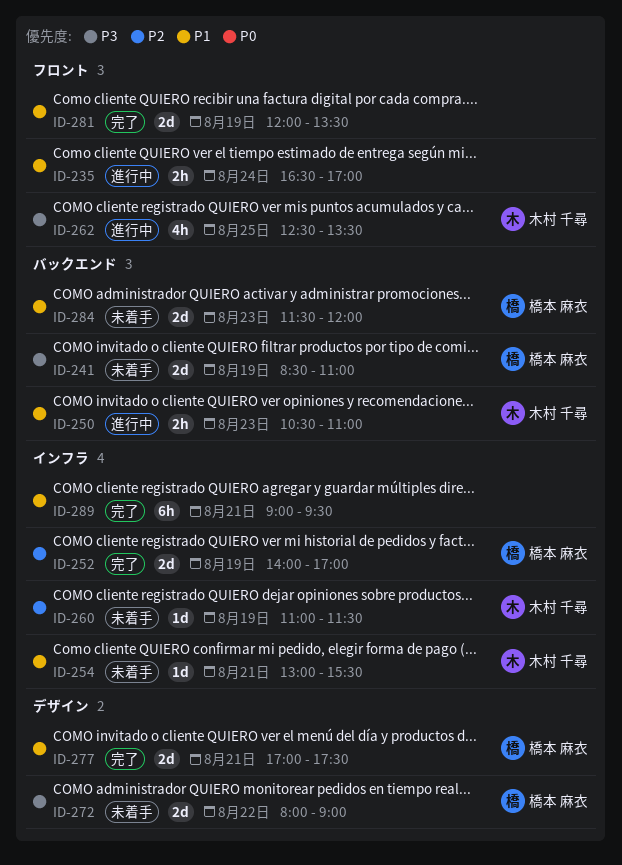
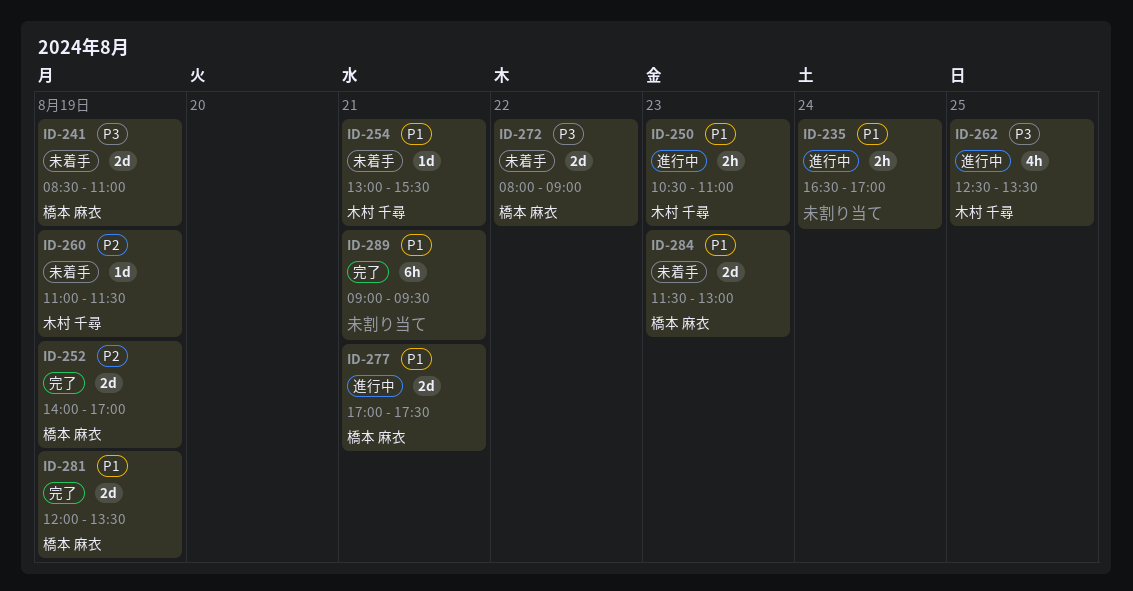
ID-277, status: 完了 -> 進行中
ID-281, owner: none -> 橋本 麻衣
ID-284, ends: 12:00 -> 13:00

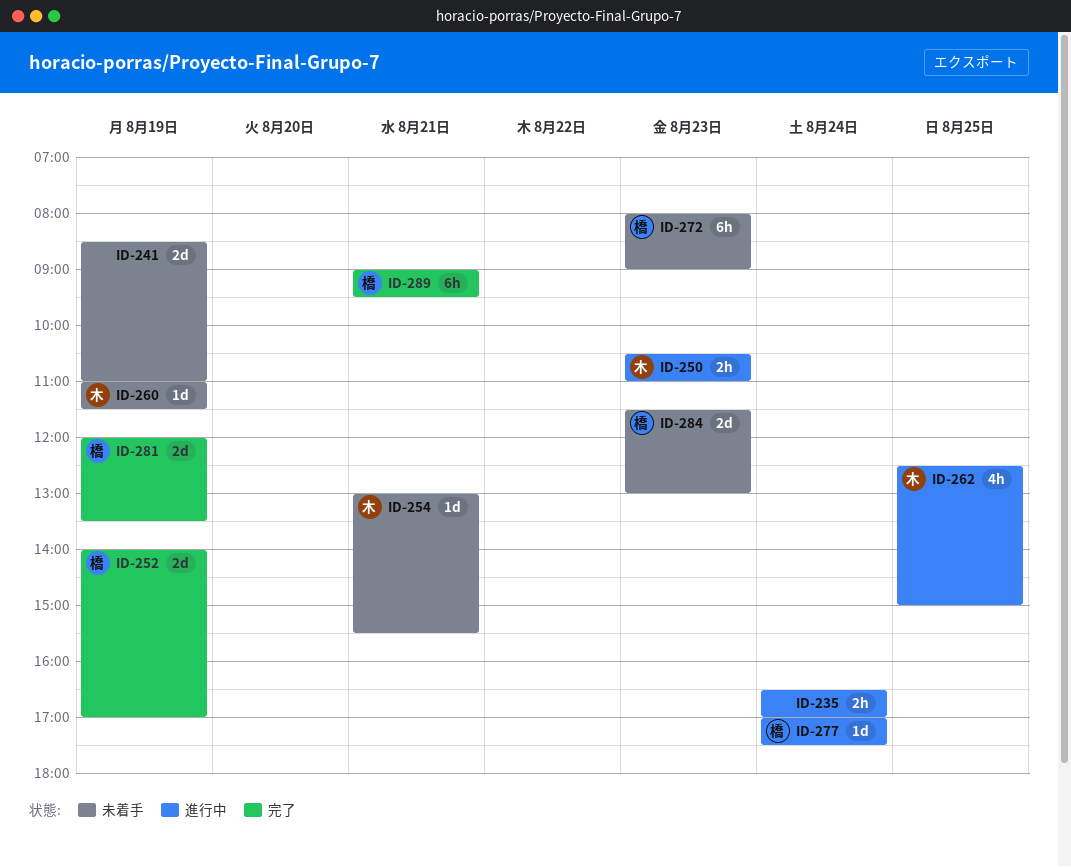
ID-241, owner: 橋本 麻衣 -> none
ID-262, ends: 13:30 -> 15:00
ID-272, estimate: 2d -> 6h
ID-272, day: Aug 22 -> Aug 23
ID-277, estimate: 2d -> 1d
ID-277, day: Aug 21 -> Aug 24
ID-289, owner: none -> 橋本 麻衣

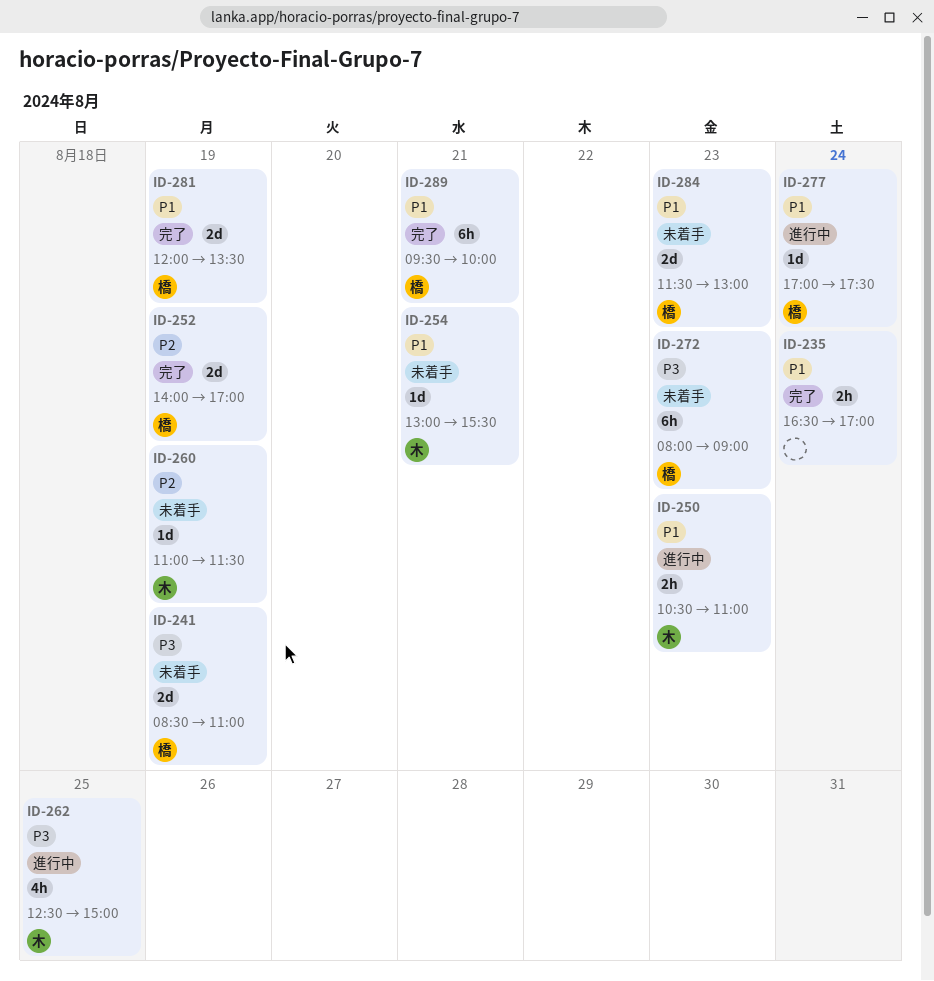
ID-235, status: 進行中 -> 完了
ID-241, owner: none -> 橋
ID-289, begins: 09:00 -> 09:30
ID-289, ends: 09:30 -> 10:00

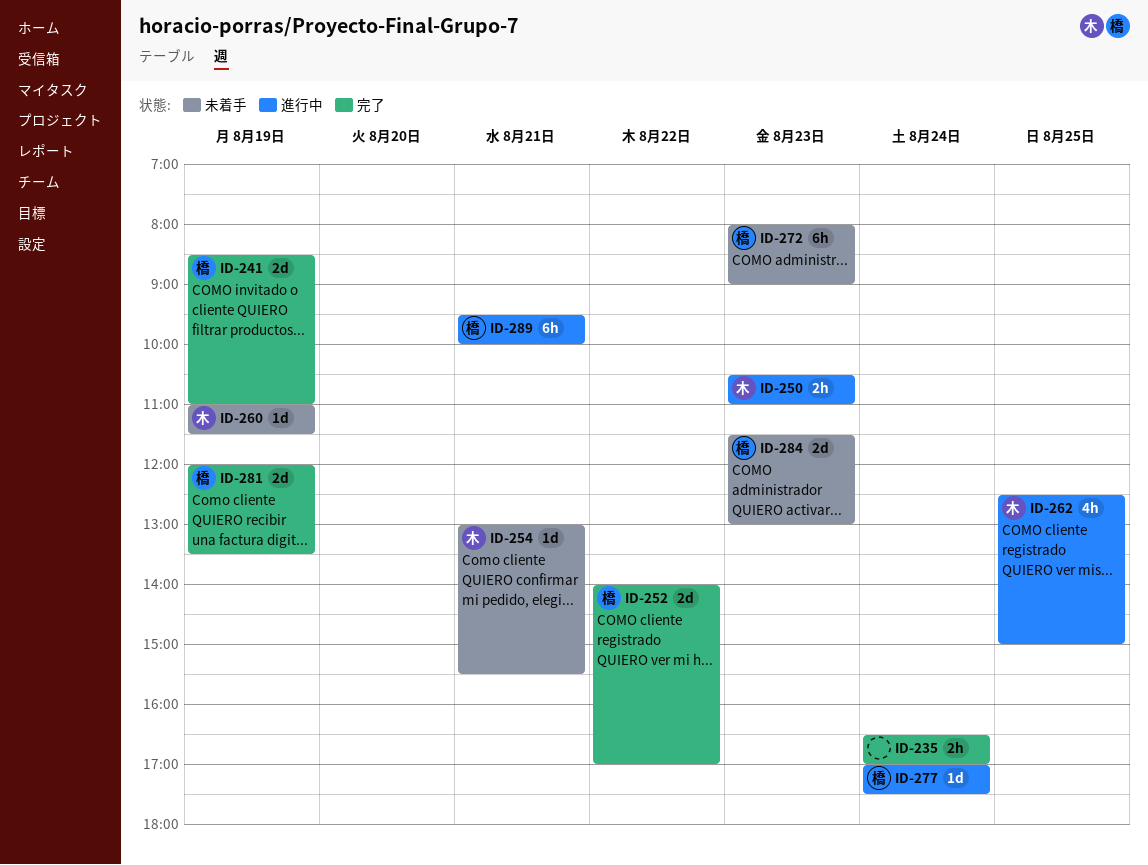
ID-241, status: 未着手 -> 完了
ID-252, day: Aug 19 -> Aug 22
ID-289, status: 完了 -> 進行中

